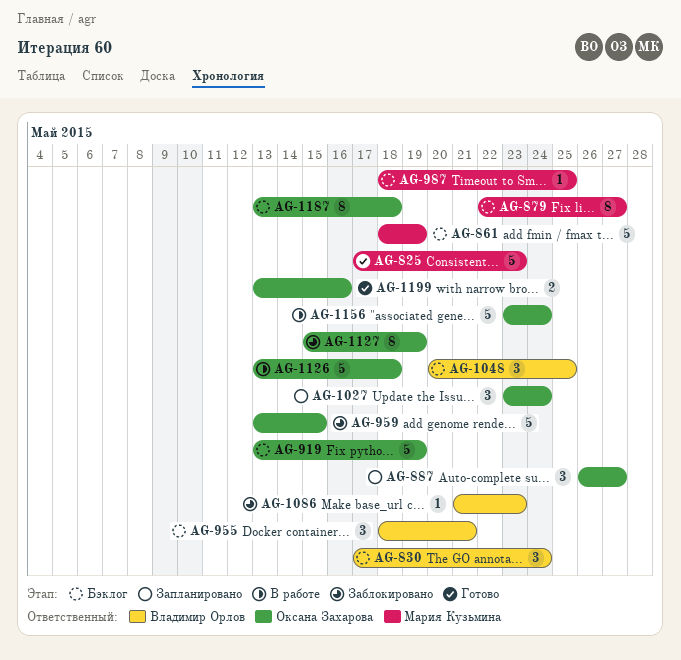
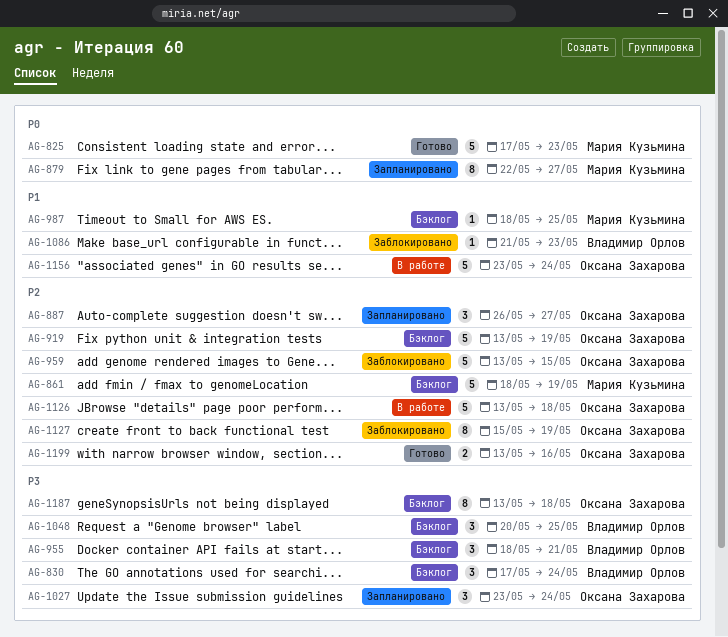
AG-879, status: Бэклог -> Запланировано

